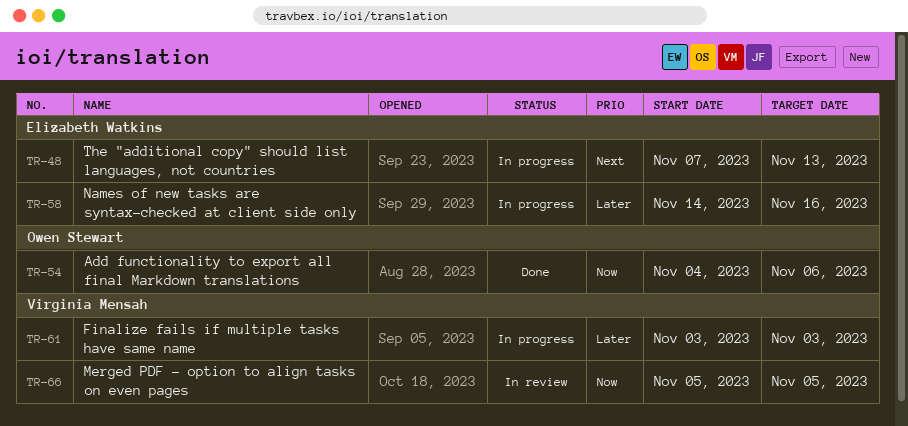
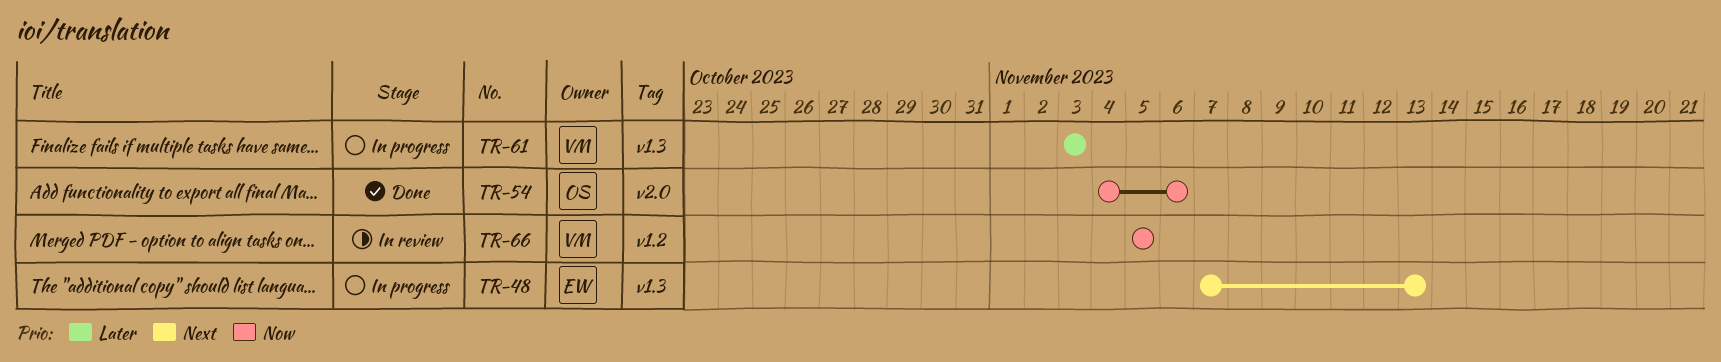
TR-58: present -> none

